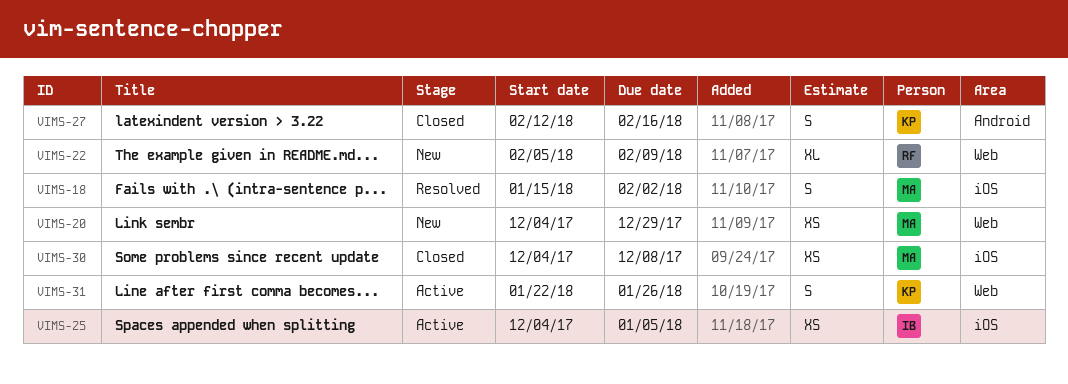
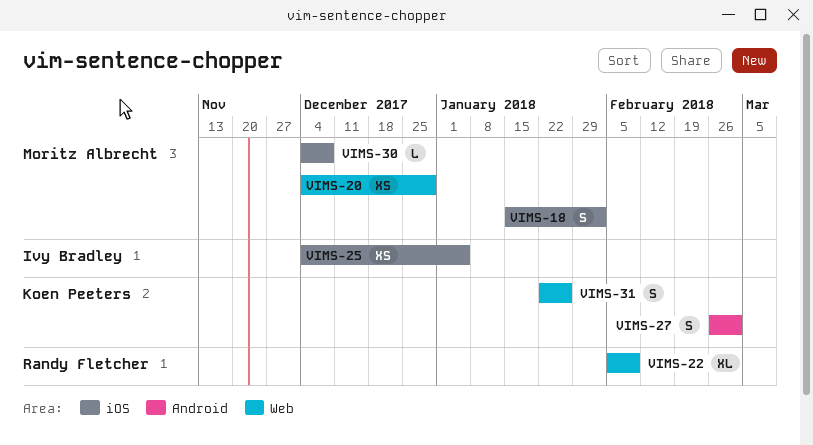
VIMS-27, start: Feb 12 -> Feb 26
VIMS-27, due: Feb 16 -> Mar 2
VIMS-30, estimate: XS -> L

